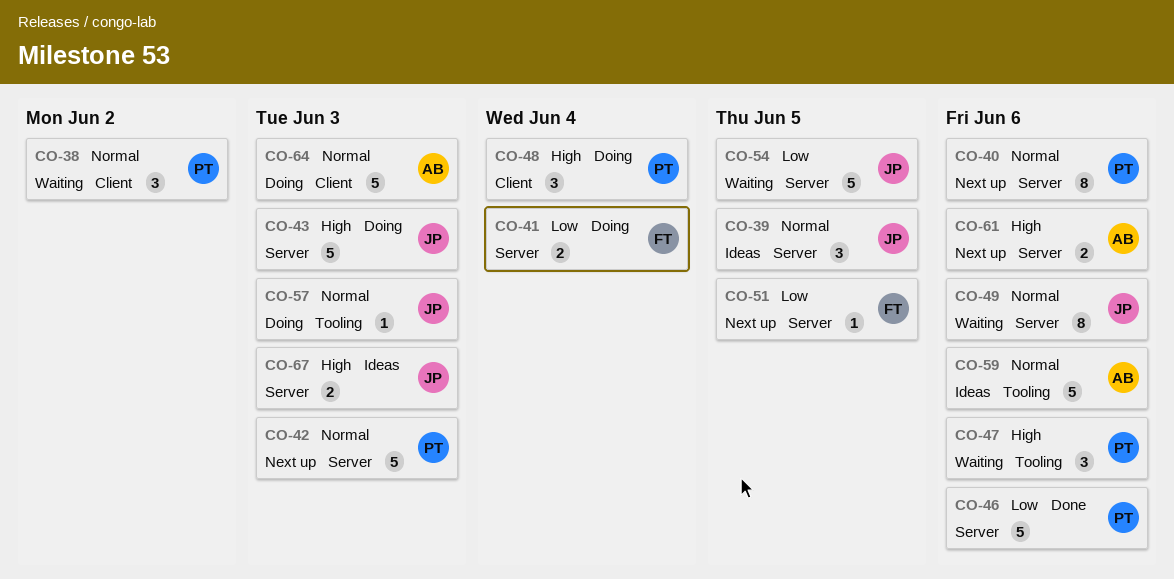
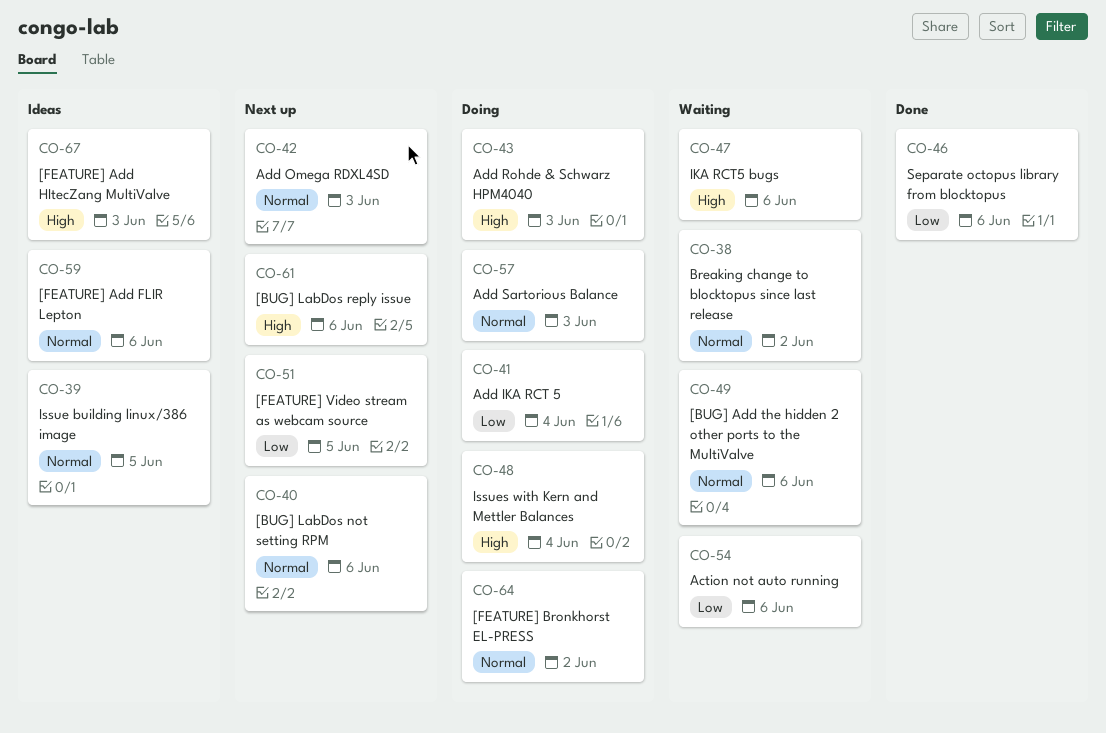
CO-54, due: Jun 5 -> Jun 6
CO-64, due: Jun 3 -> Jun 2

